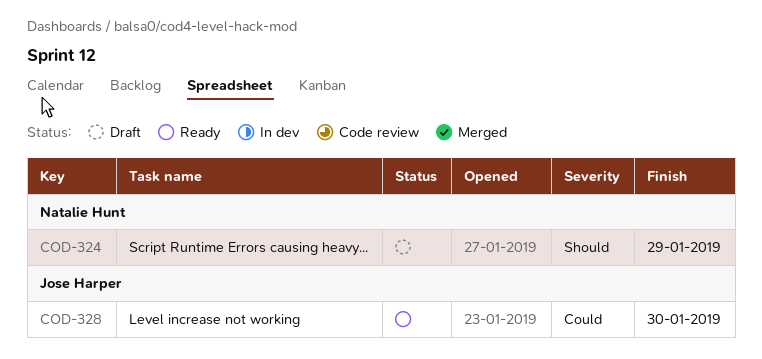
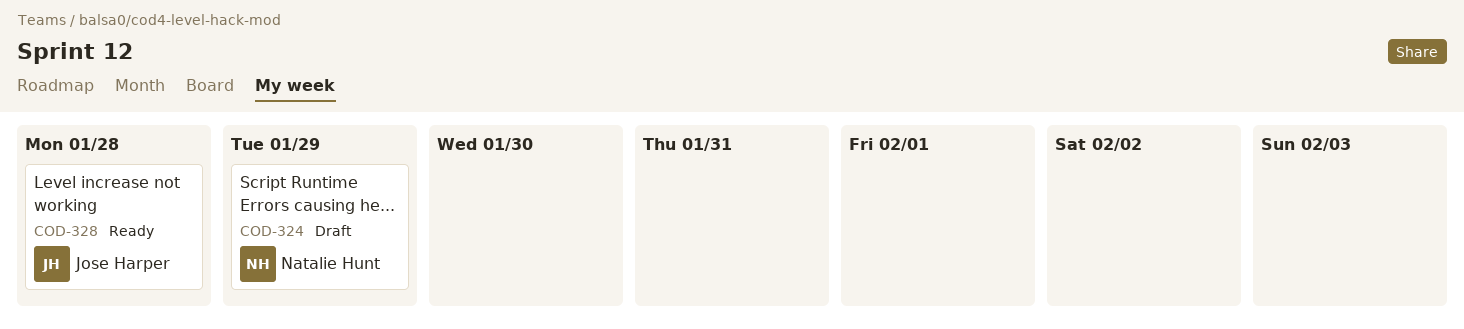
COD-328, due: Jan 30 -> Jan 28

